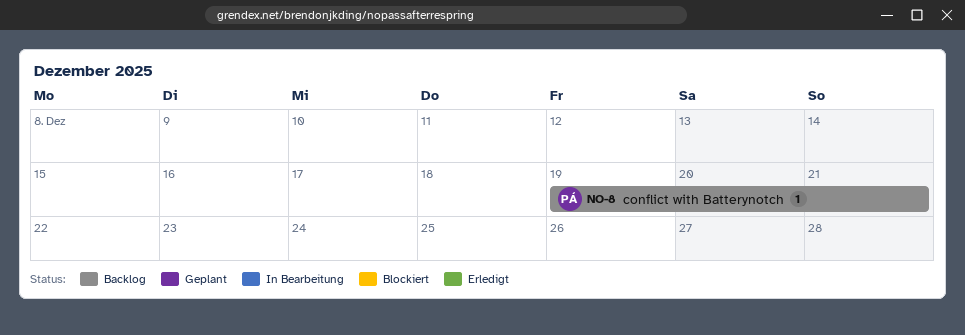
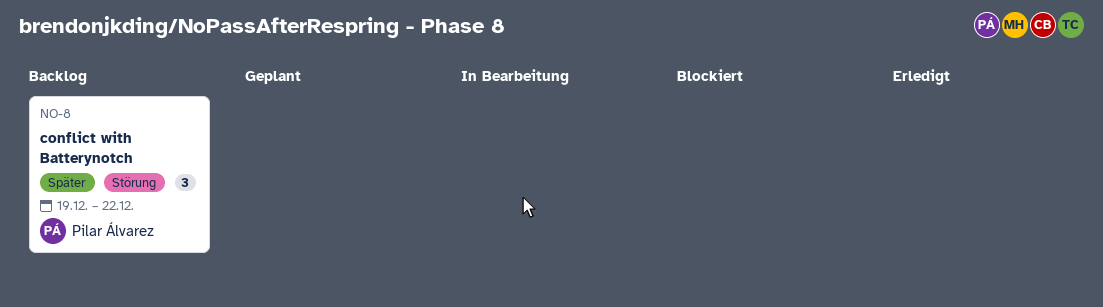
NO-8, estimate: 1 -> 3
NO-8, due: Dec 21 -> Dec 22

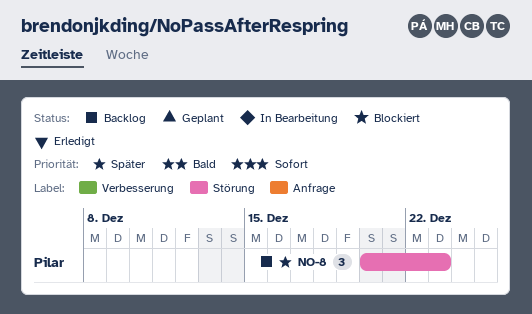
NO-8, start: Dec 19 -> Dec 20
NO-8, due: Dec 22 -> Dec 23

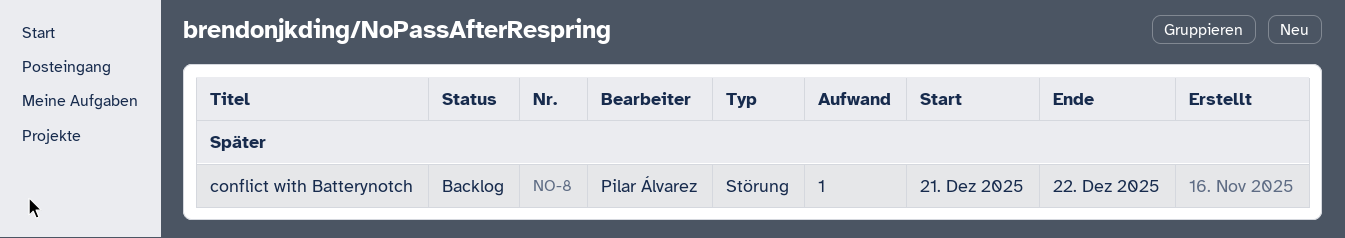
NO-8, estimate: 3 -> 1
NO-8, start: Dec 20 -> Dec 21
NO-8, due: Dec 23 -> Dec 22

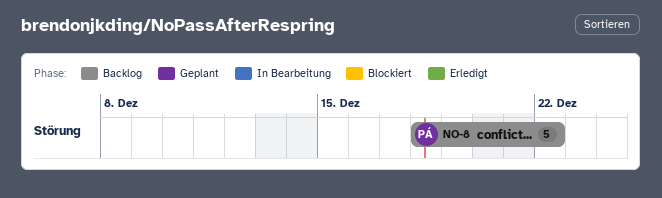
NO-8, estimate: 1 -> 5
NO-8, start: Dec 21 -> Dec 18

